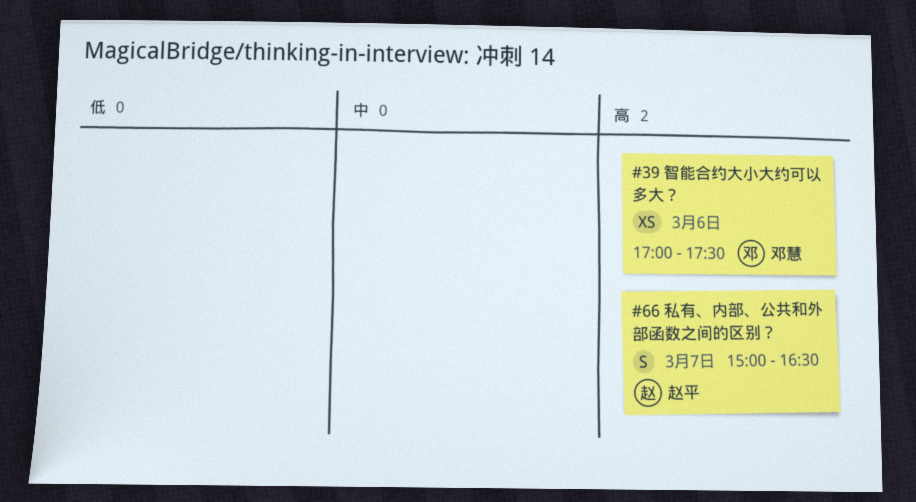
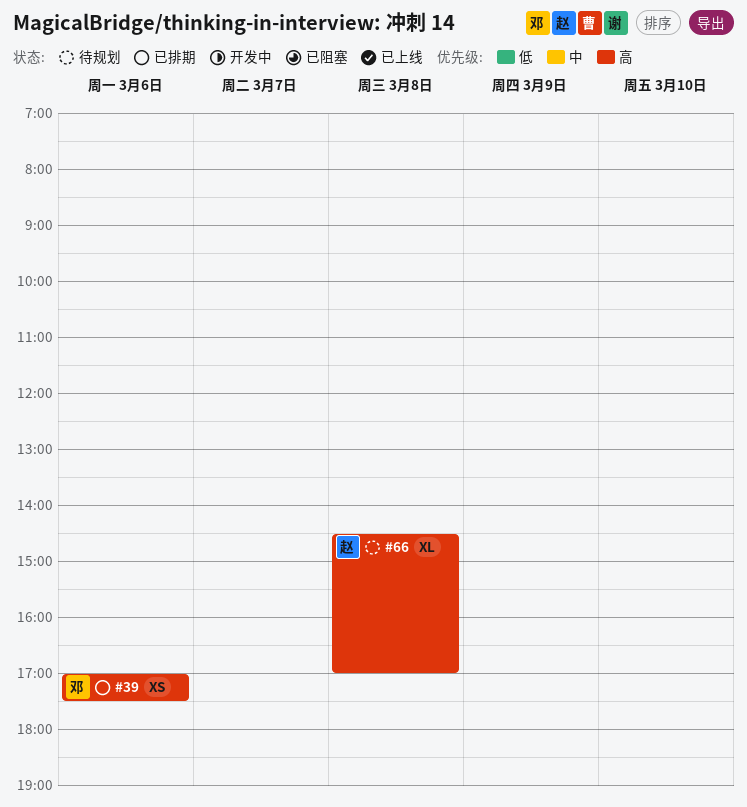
#66, estimate: S -> XL
#66, day: Mar 7 -> Mar 8
#66, begins: 15:00 -> 14:30
#66, ends: 16:30 -> 17:00

